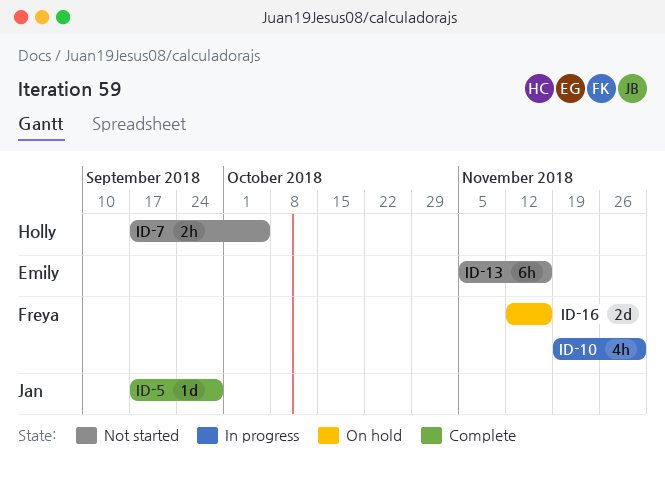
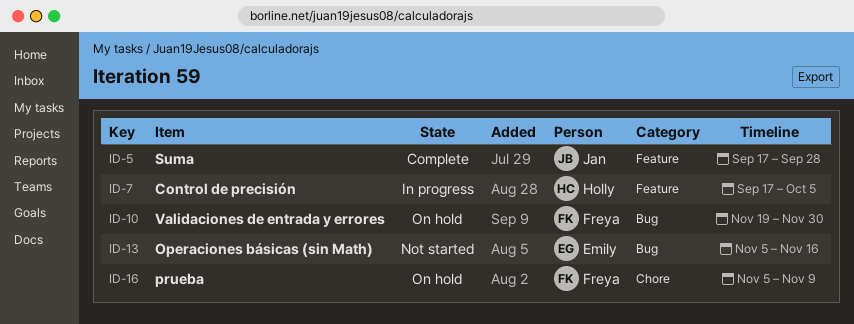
ID-7, status: Not started -> In progress
ID-10, status: In progress -> On hold
ID-16, start: Nov 12 -> Nov 5
ID-16, due: Nov 16 -> Nov 9

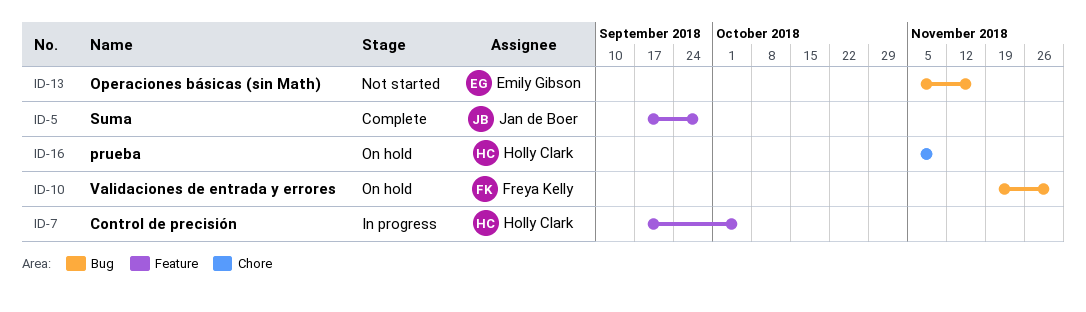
ID-16, owner: Freya Kelly -> Holly Clark

